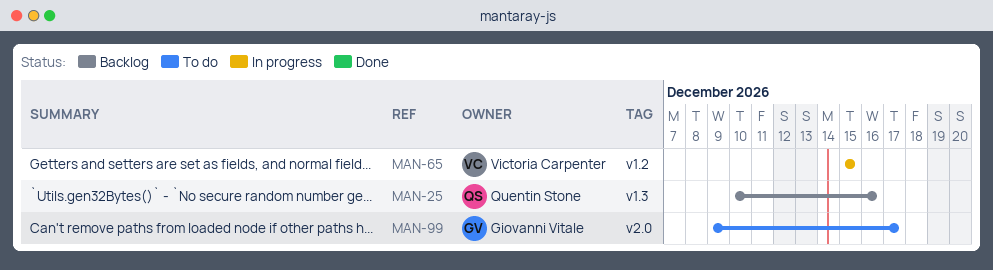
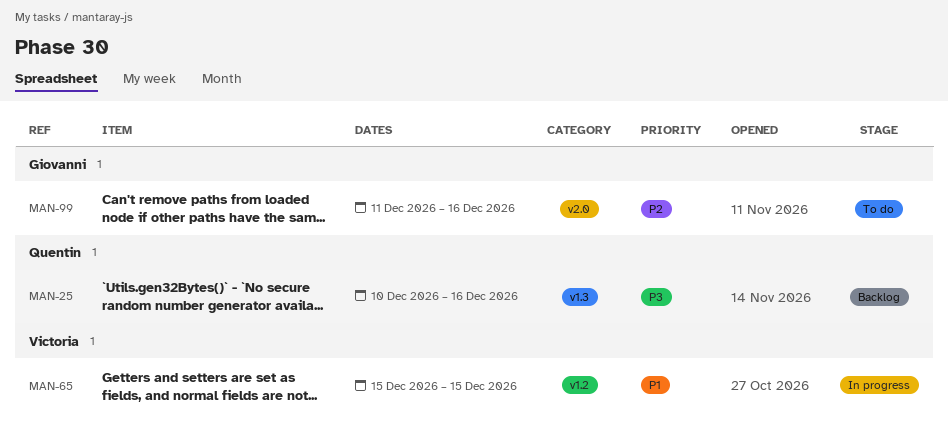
MAN-99, start: Dec 9 -> Dec 11
MAN-99, due: Dec 17 -> Dec 16

